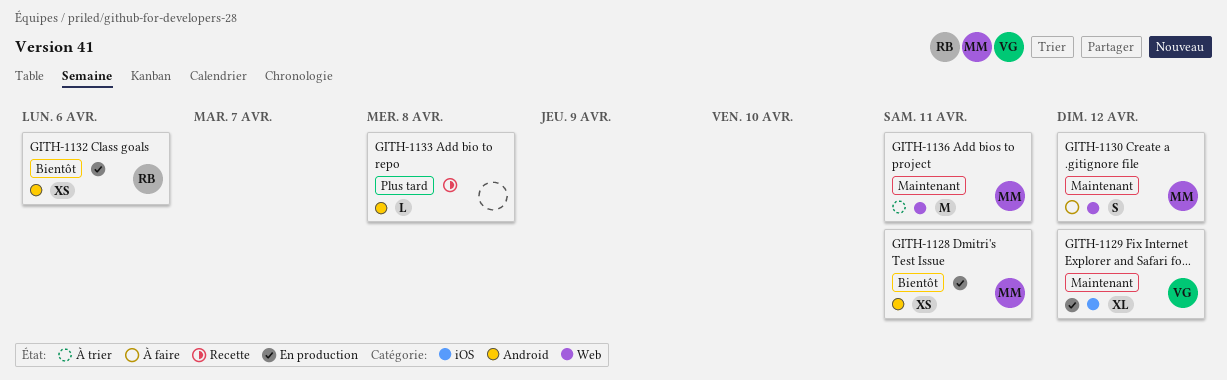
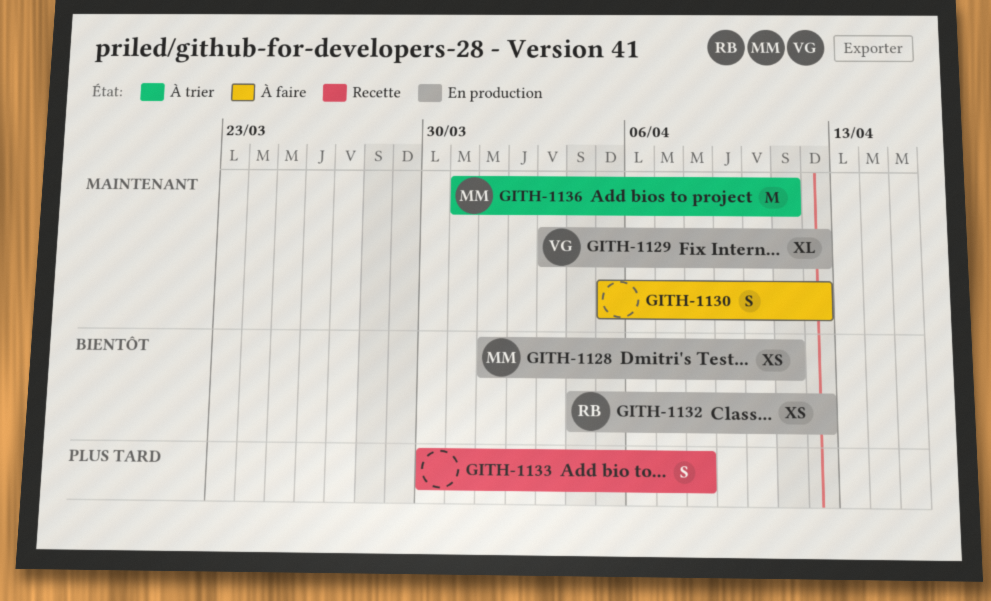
GITH-1130, owner: MM -> none
GITH-1132, due: Apr 6 -> Apr 12
GITH-1133, estimate: L -> S

